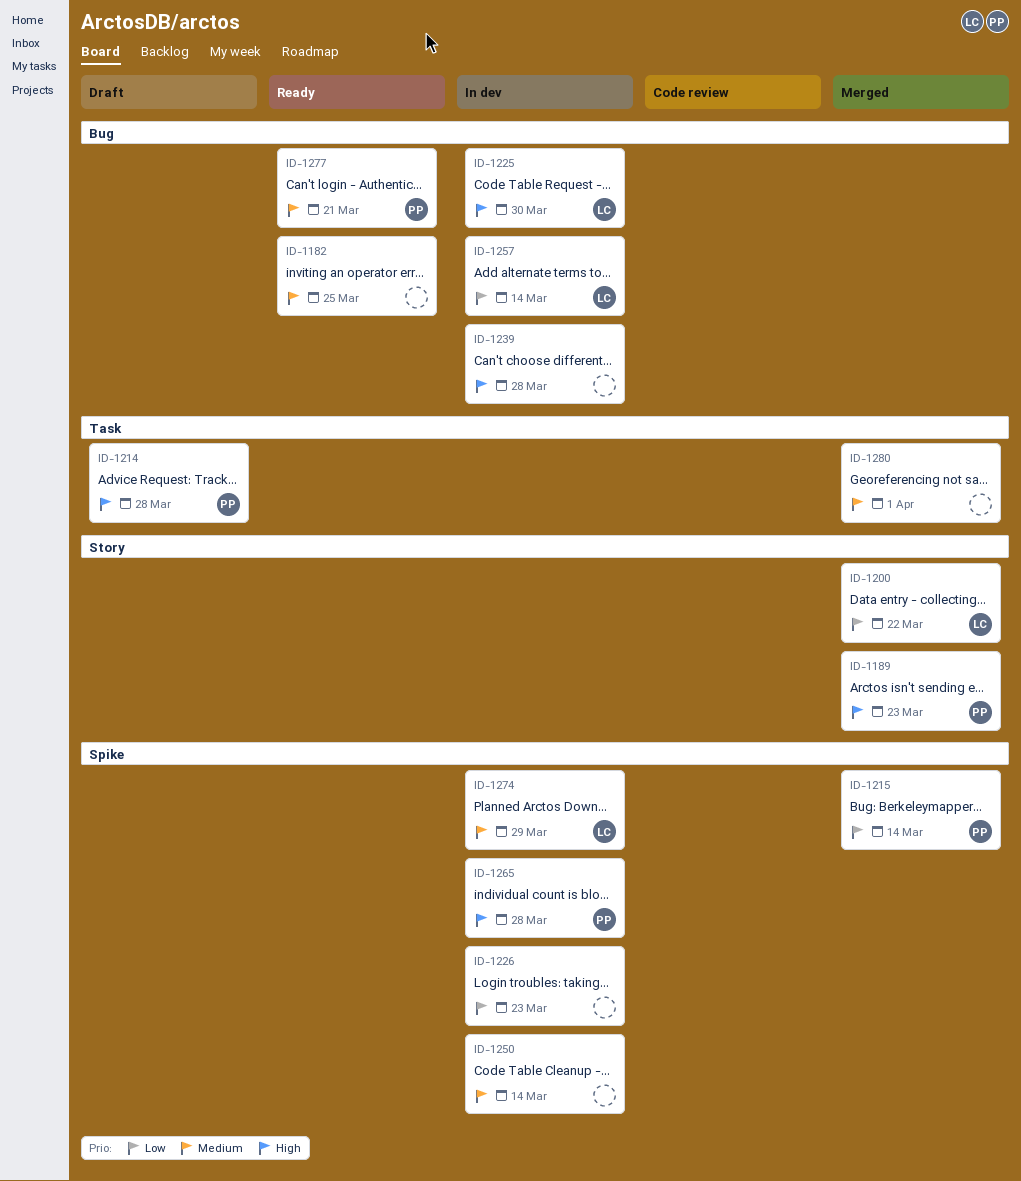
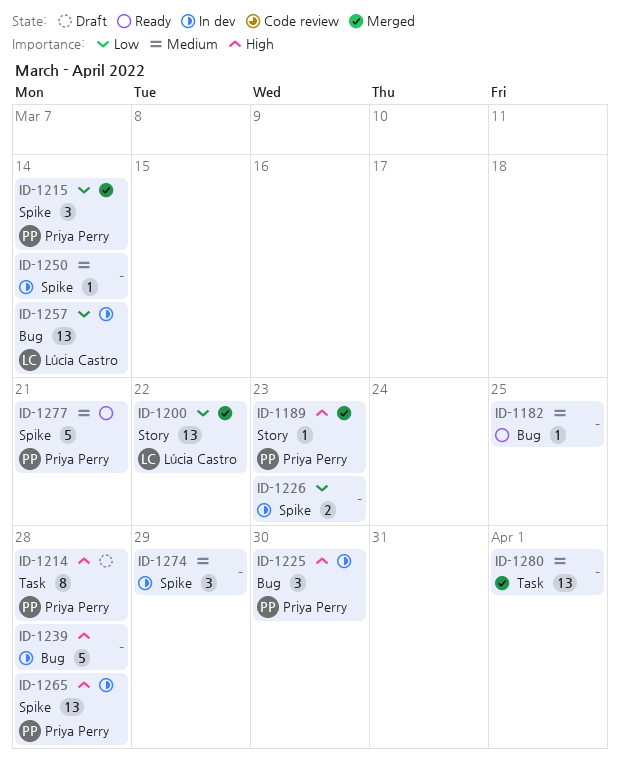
ID-1225, owner: Lúcia Castro -> Priya Perry
ID-1274, owner: Lúcia Castro -> none
ID-1277, label: Bug -> Spike

